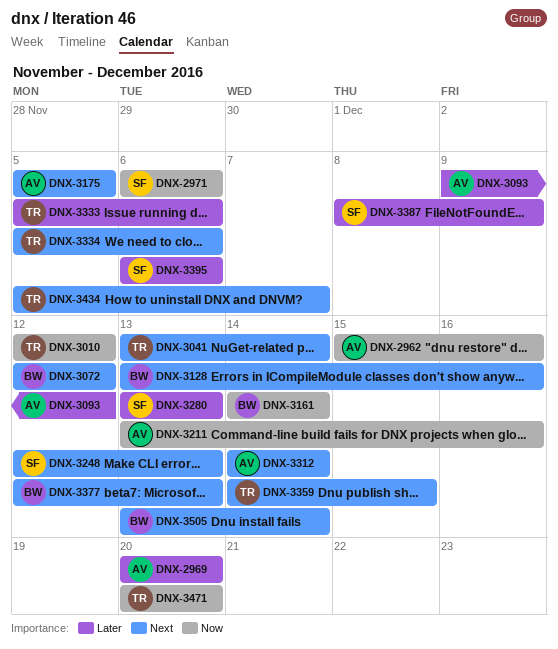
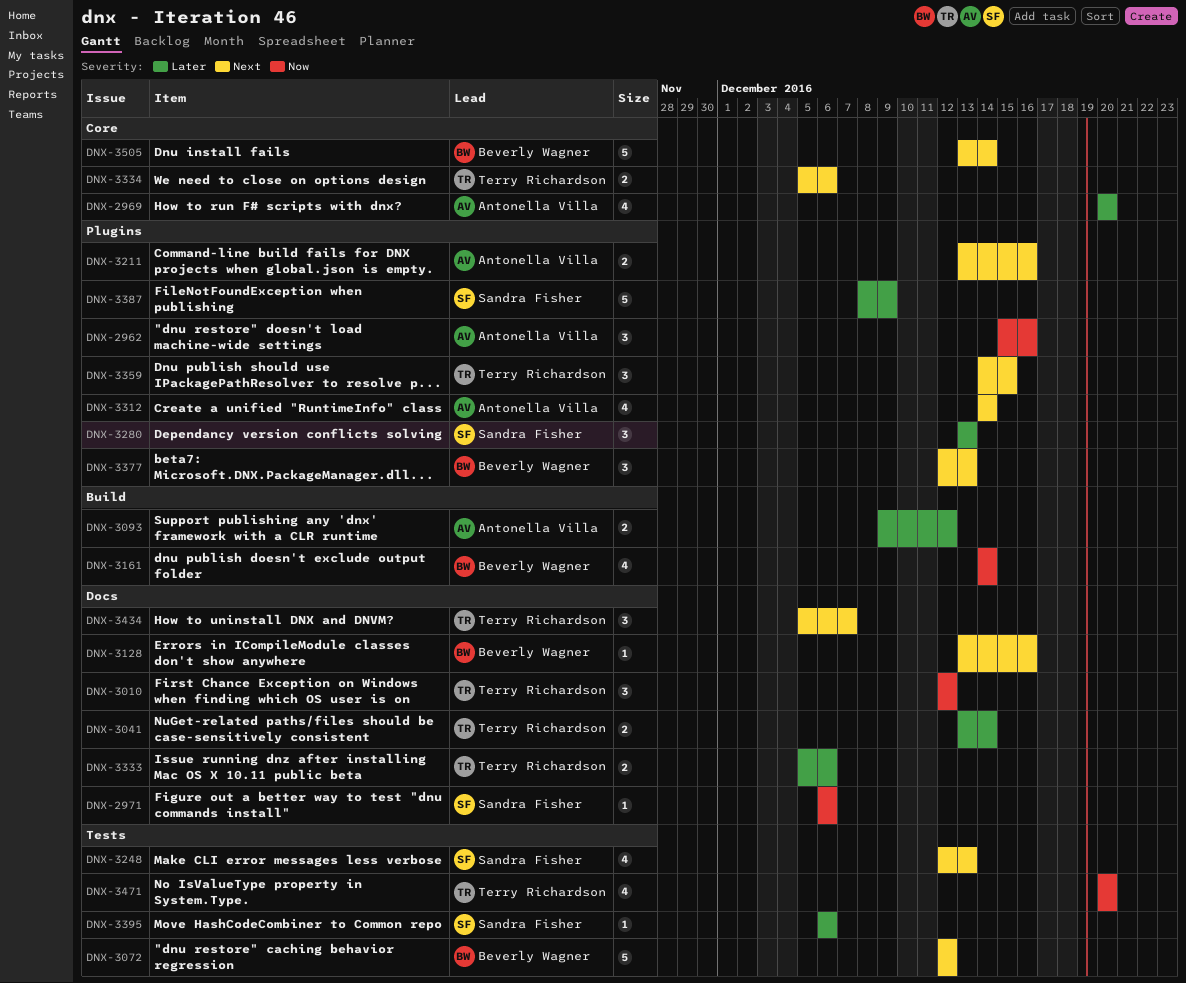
DNX-3041, priority: Next -> Later
DNX-3175: present -> none
DNX-3211, priority: Now -> Next

